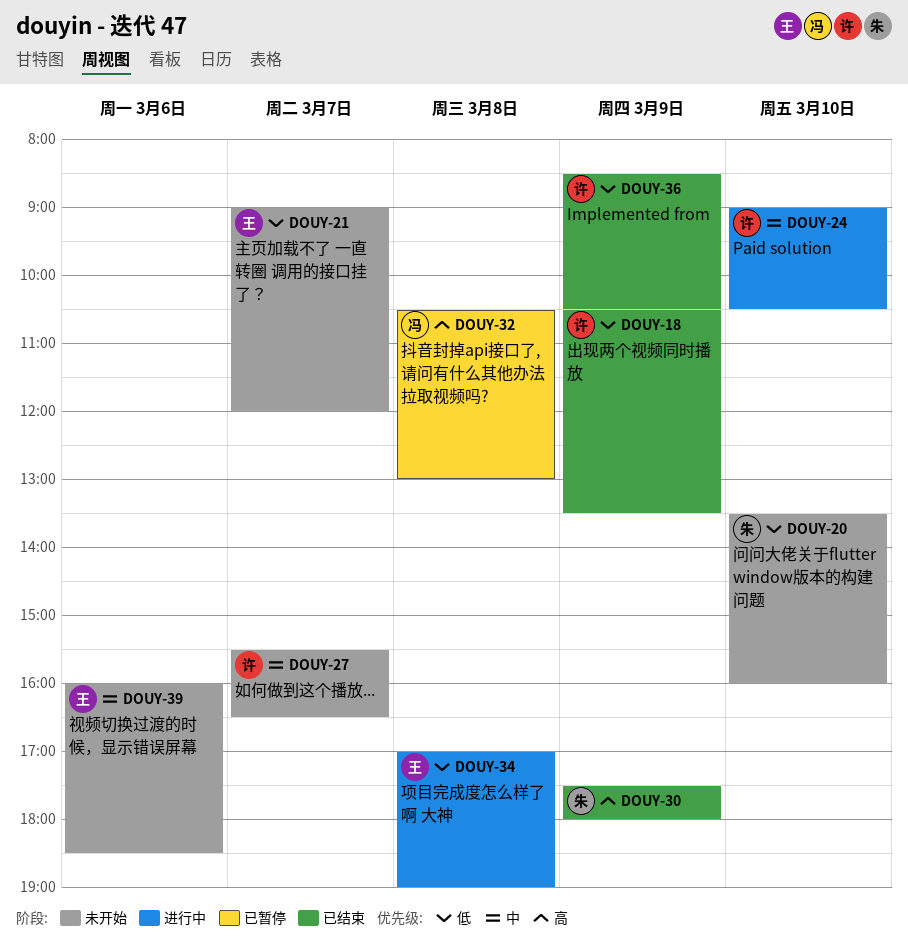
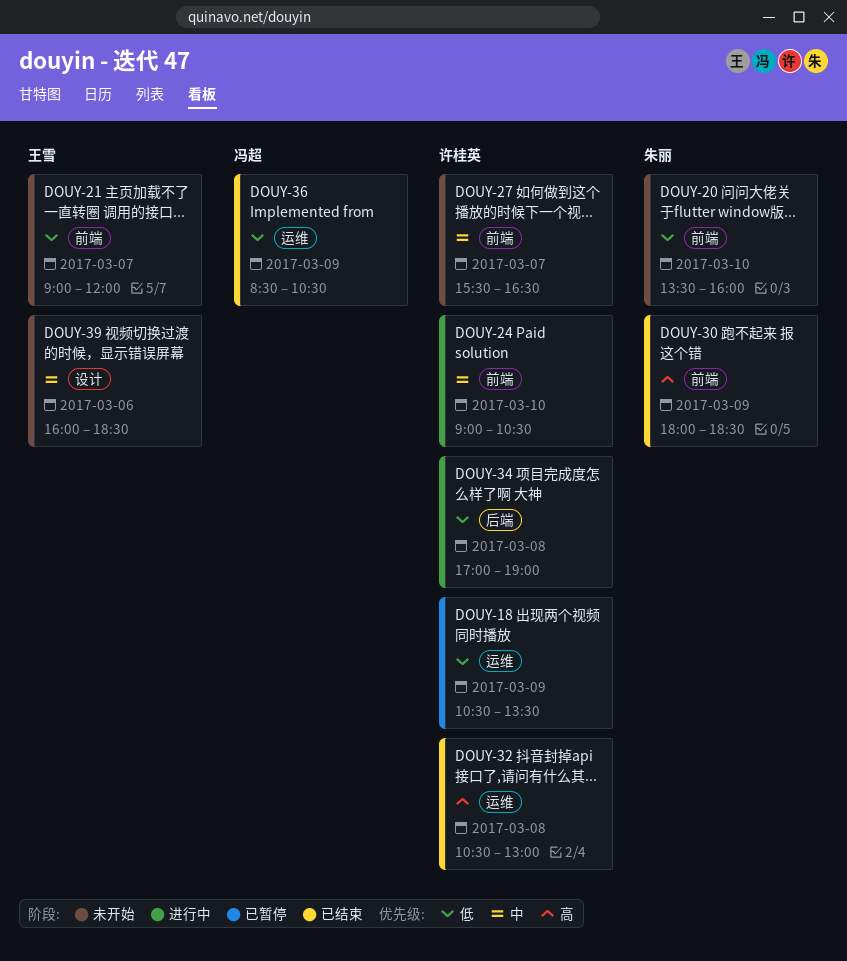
DOUY-18, status: 已结束 -> 已暂停
DOUY-30, begins: 17:30 -> 18:00
DOUY-30, ends: 18:00 -> 18:30
DOUY-32, status: 已暂停 -> 已结束
DOUY-32, owner: 冯超 -> 许桂英
DOUY-34, owner: 王雪 -> 许桂英
DOUY-36, owner: 许桂英 -> 冯超

